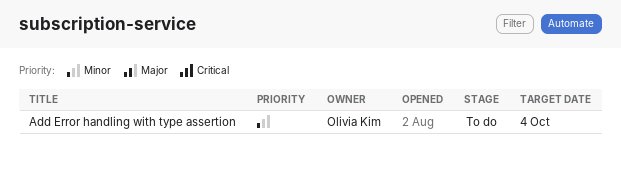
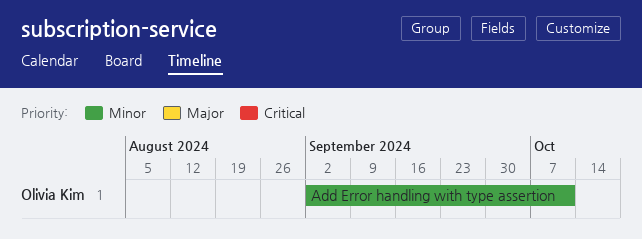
Add Error handling with type assertion, due: Oct 4 -> Oct 11

